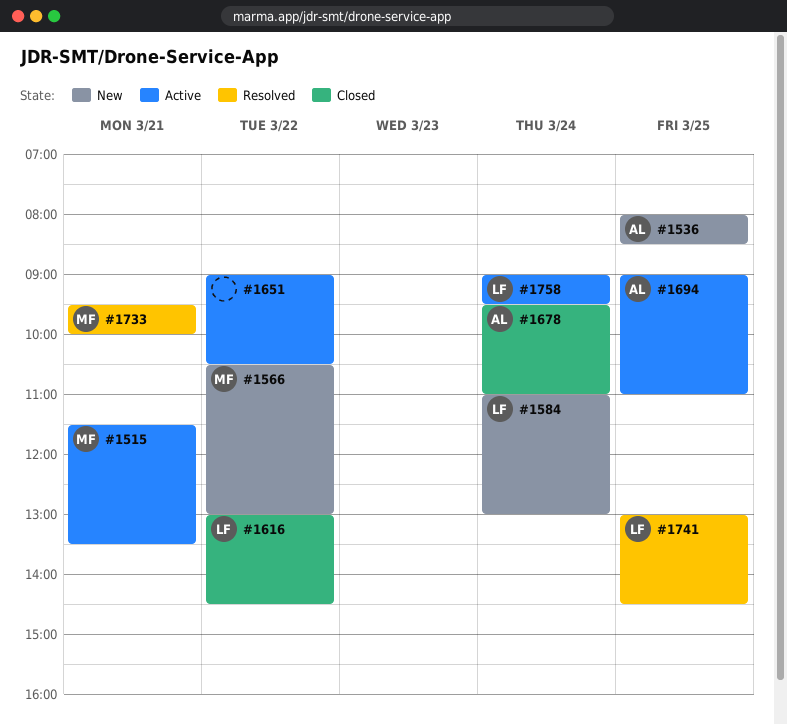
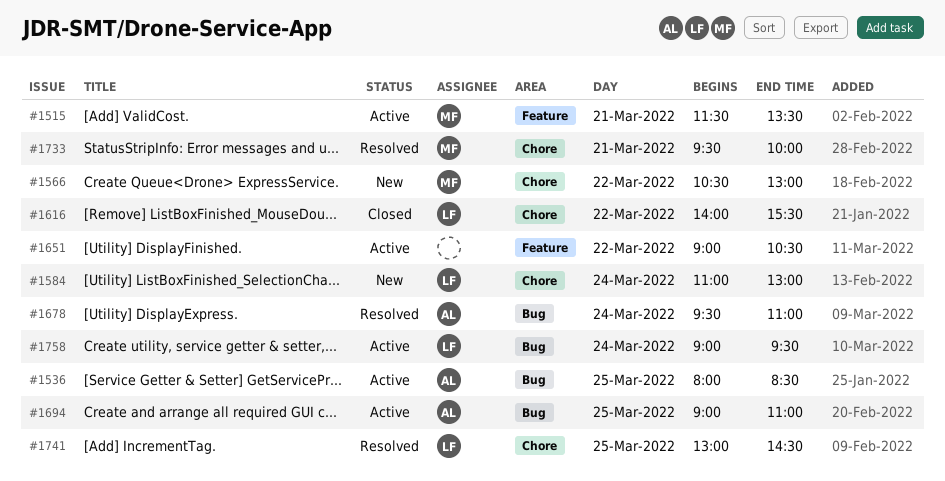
#1536, status: New -> Active
#1616, begins: 13:00 -> 14:00
#1616, ends: 14:30 -> 15:30
#1678, status: Closed -> Resolved

